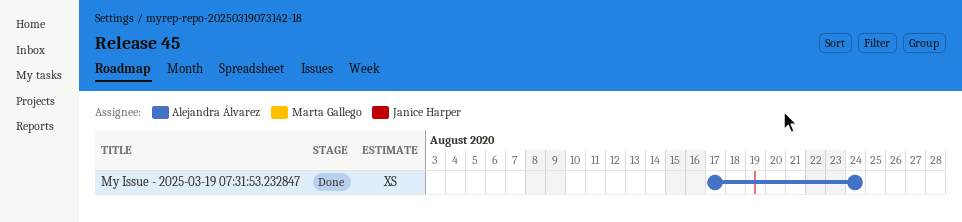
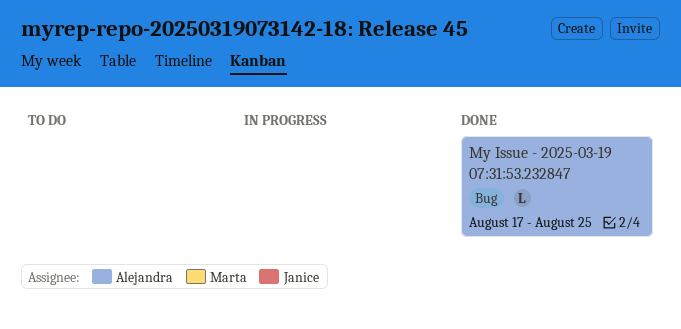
My Issue - 2025-03-19 07:31:53.232847, estimate: XS -> L
My Issue - 2025-03-19 07:31:53.232847, due: Aug 24 -> Aug 25

